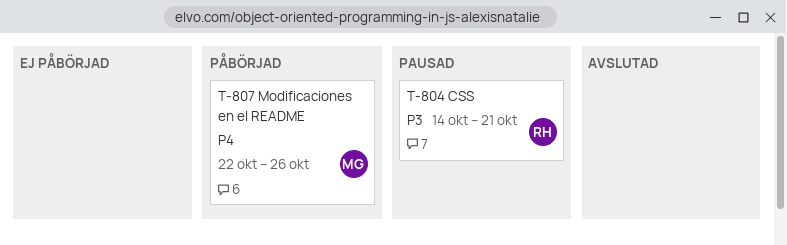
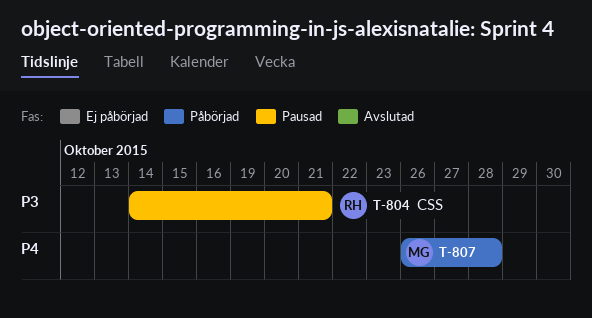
T-807, start: Oct 22 -> Oct 26
T-807, due: Oct 26 -> Oct 28

